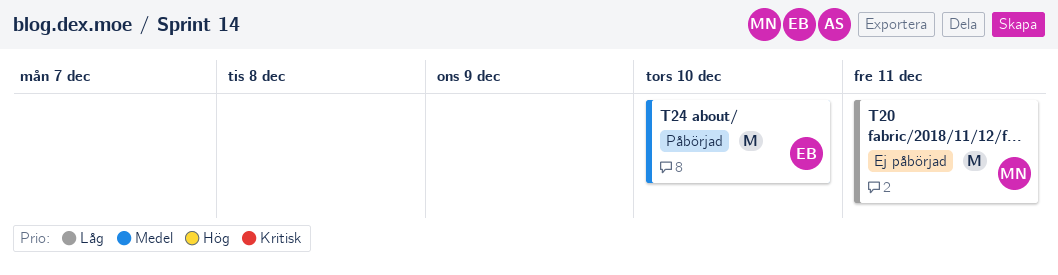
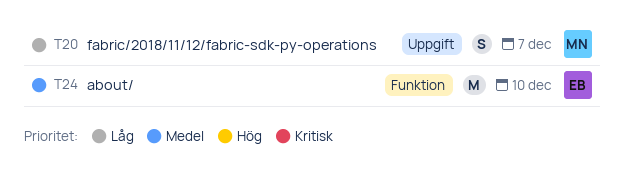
T20, estimate: M -> S
T20, due: Dec 11 -> Dec 7

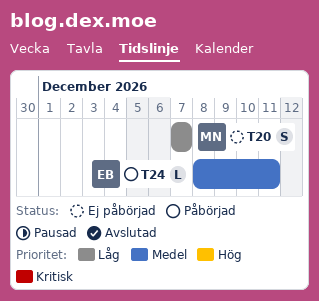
T24, estimate: M -> L
T24, due: Dec 10 -> Dec 11

